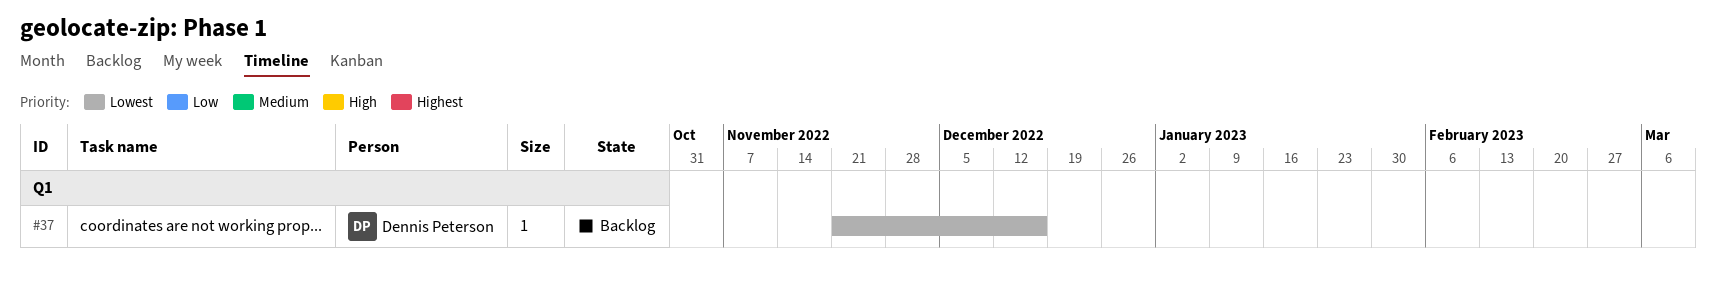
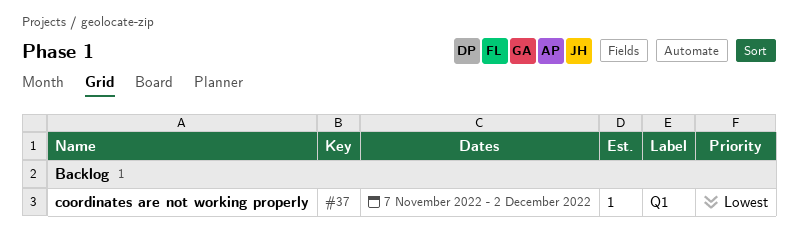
#37, start: Nov 21 -> Nov 7
#37, due: Dec 16 -> Dec 2

